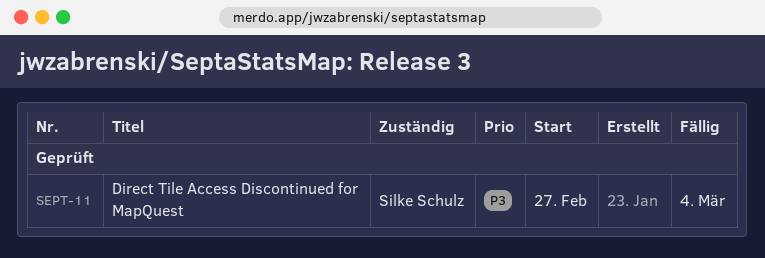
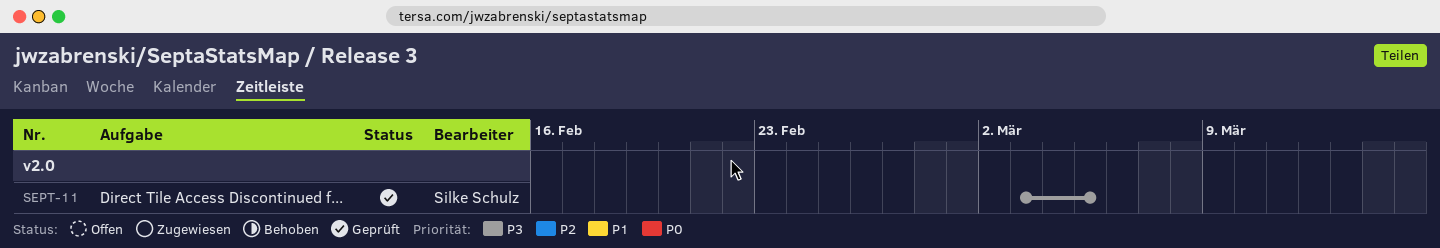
SEPT-11, start: Feb 27 -> Mar 3
SEPT-11, due: Mar 4 -> Mar 5

